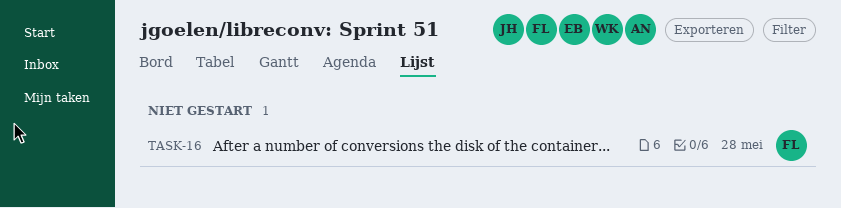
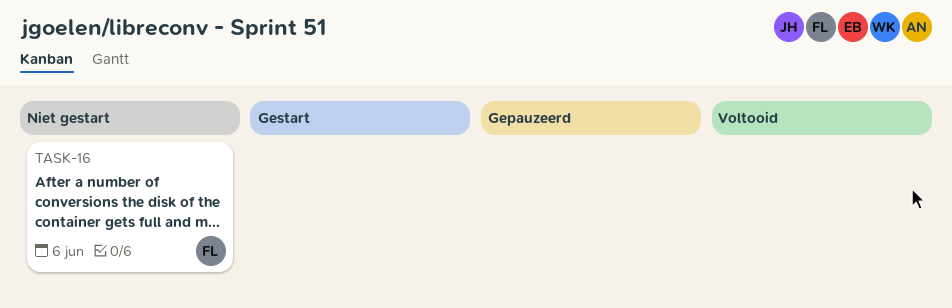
TASK-16, due: May 28 -> Jun 6

